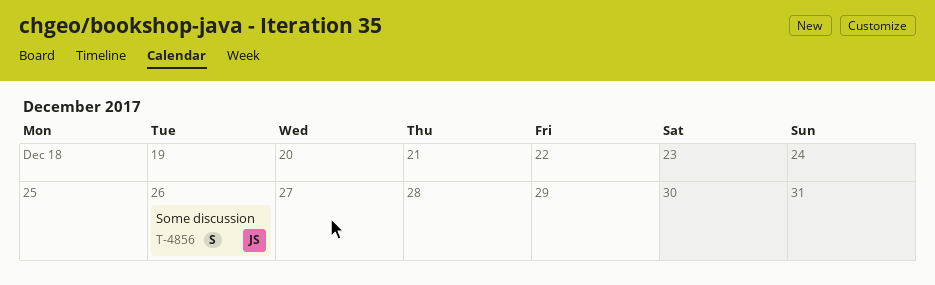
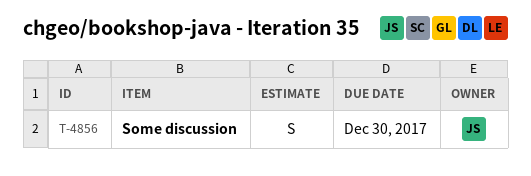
T-4856, due: Dec 26 -> Dec 30

